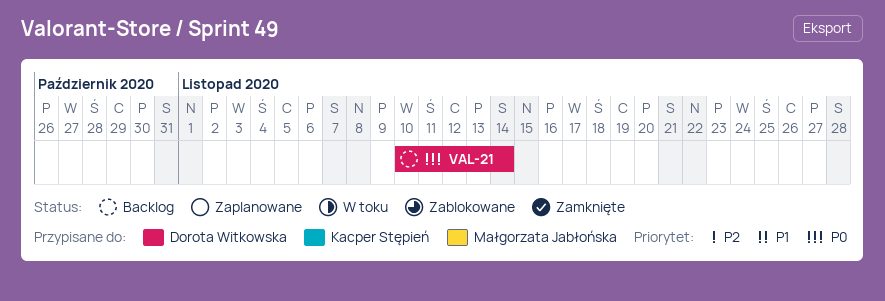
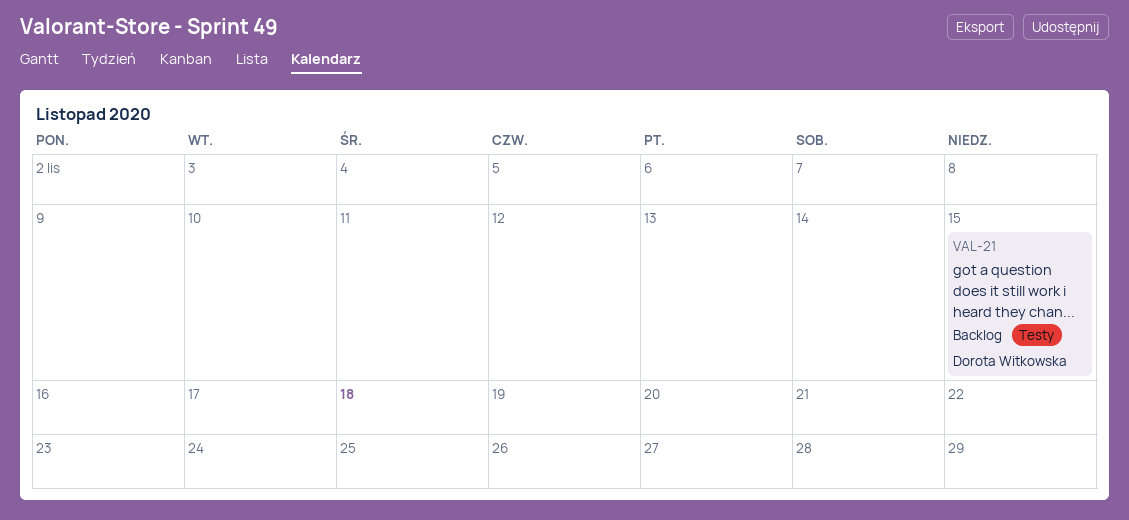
VAL-21, due: Nov 14 -> Nov 15

